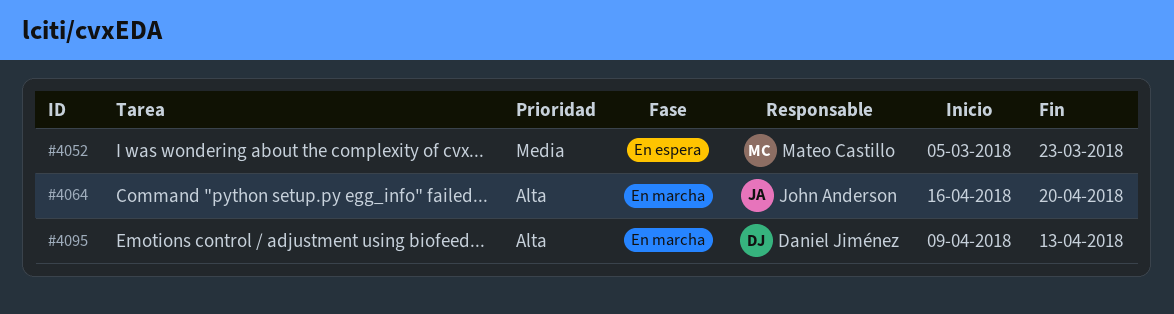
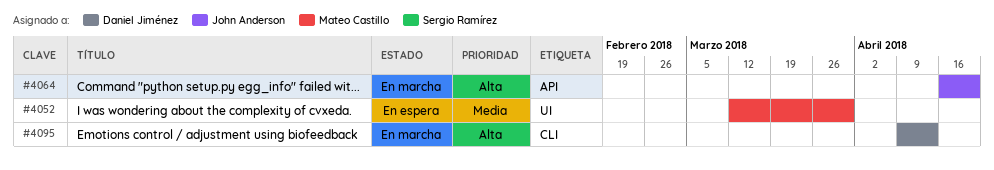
#4052, start: Mar 5 -> Mar 12
#4052, due: Mar 23 -> Mar 30

